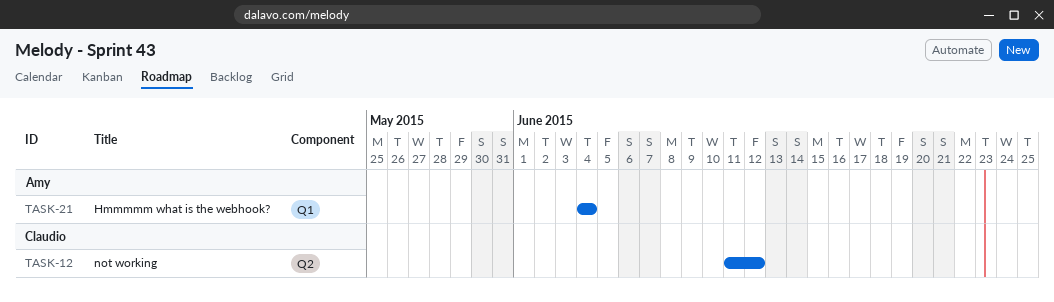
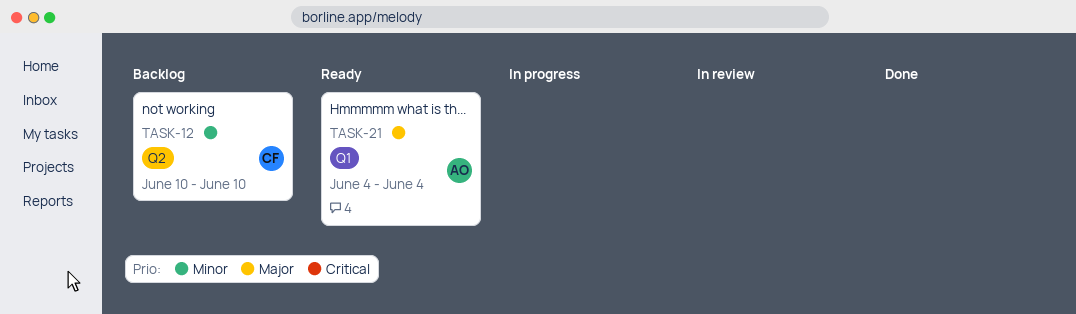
TASK-12, start: Jun 11 -> Jun 10
TASK-12, due: Jun 12 -> Jun 10

